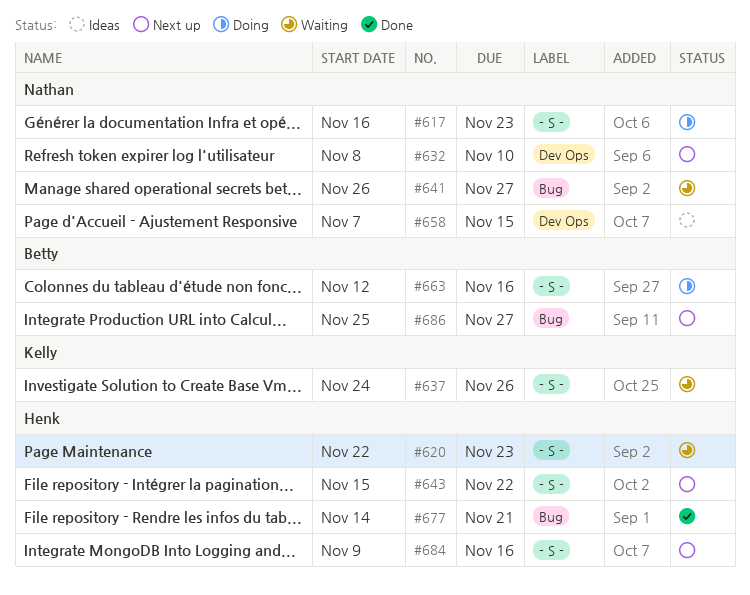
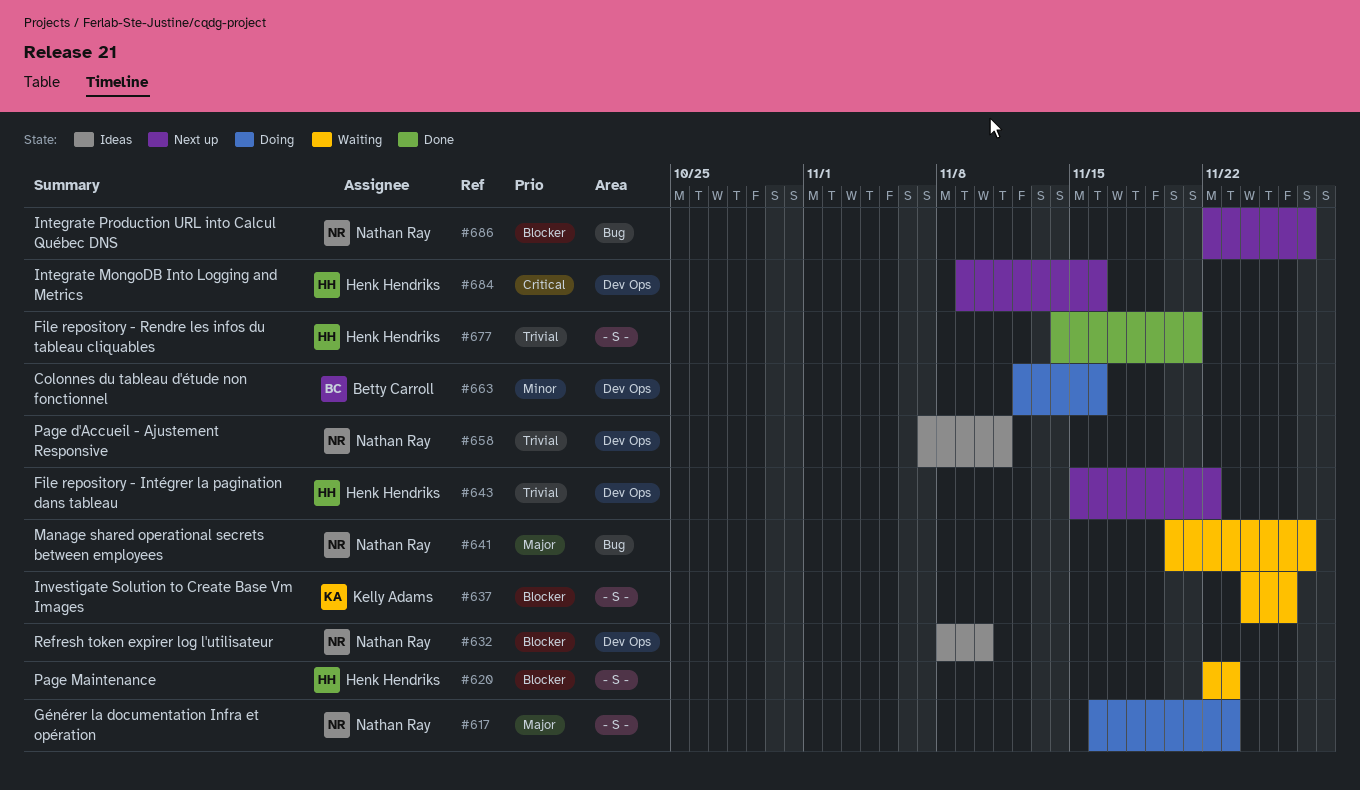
#632, status: Next up -> Ideas
#641, start: Nov 26 -> Nov 20
#643, label: - S - -> Dev Ops
#658, due: Nov 15 -> Nov 11
#663, label: - S - -> Dev Ops
#677, label: Bug -> - S -
#684, label: - S - -> Dev Ops
#686, owner: Betty Carroll -> Nathan Ray
#686, start: Nov 25 -> Nov 22

